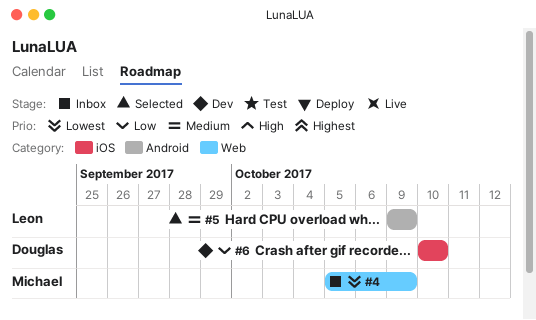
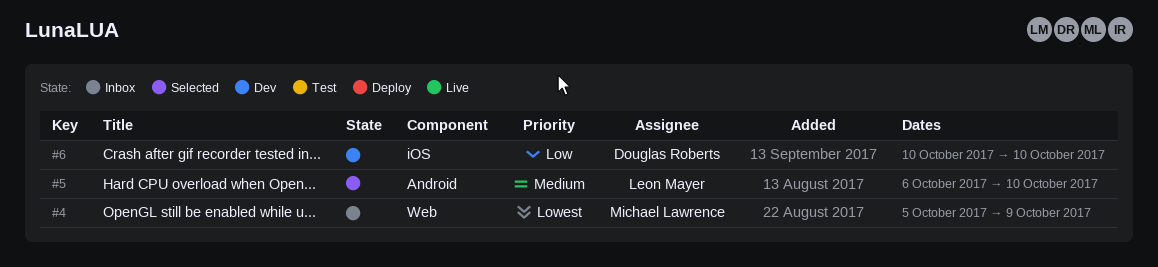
#5, start: Oct 9 -> Oct 6
#5, due: Oct 9 -> Oct 10

